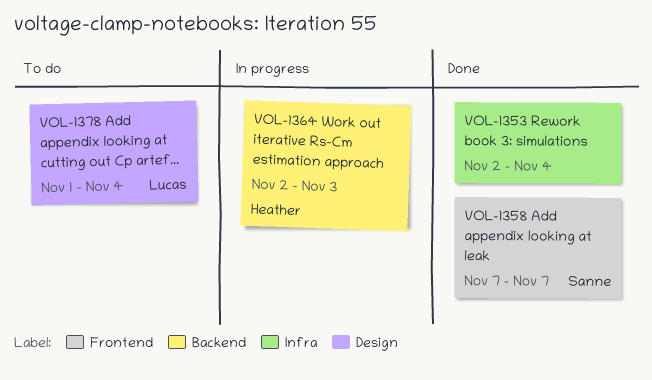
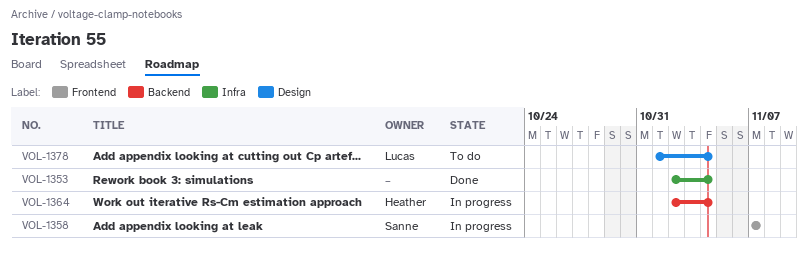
VOL-1358, status: Done -> In progress
VOL-1364, due: Nov 3 -> Nov 4

